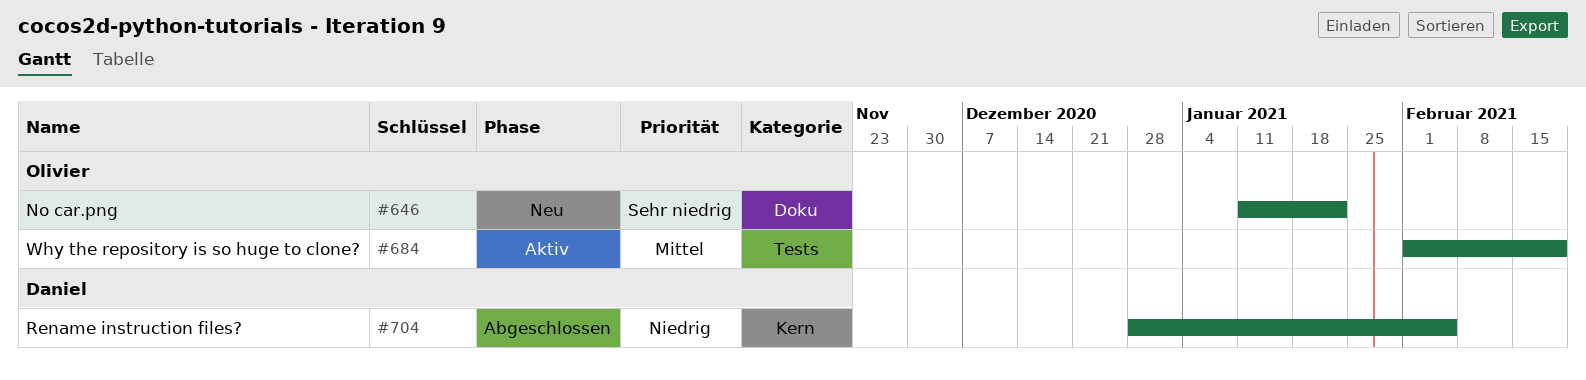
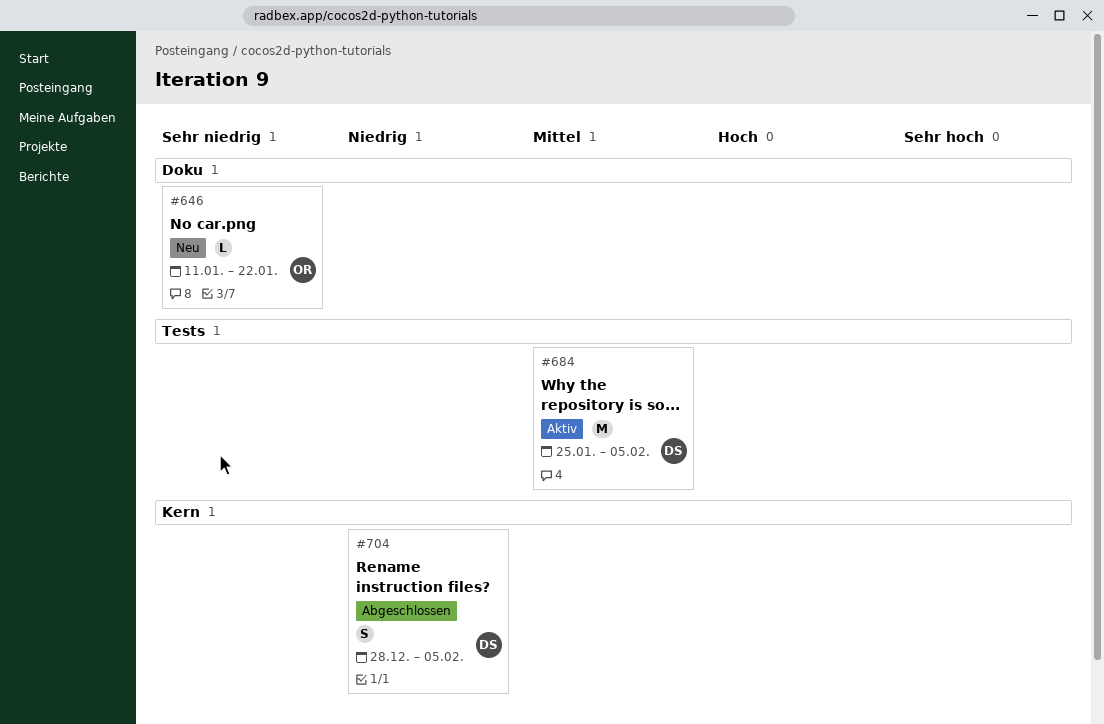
#684, owner: Olivier -> Daniel
#684, start: Feb 1 -> Jan 25
#684, due: Feb 19 -> Feb 5

